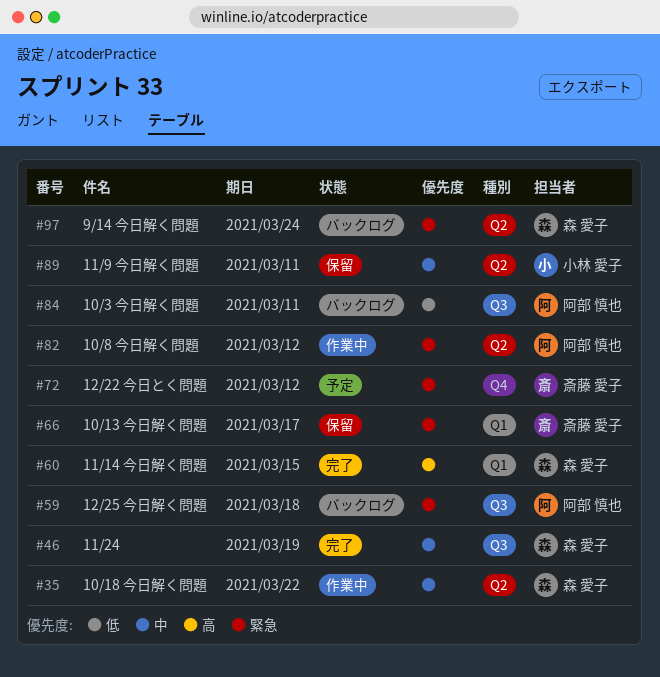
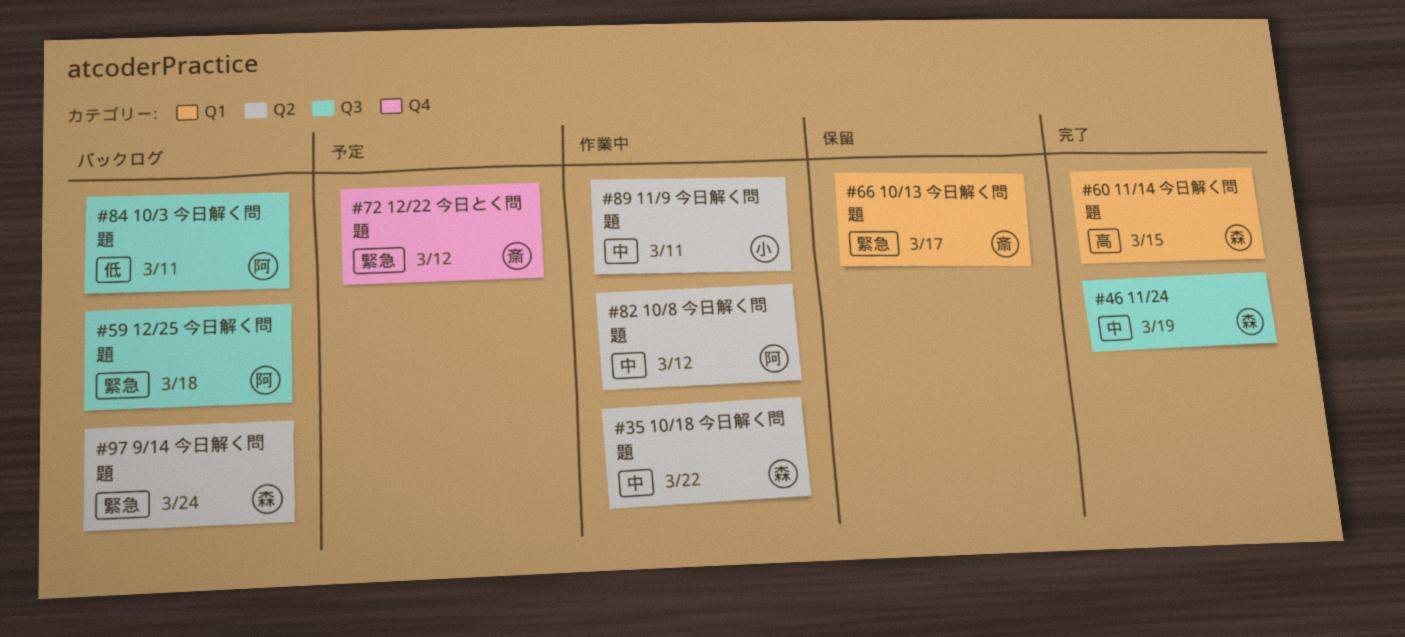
#82, priority: 緊急 -> 中
#89, status: 保留 -> 作業中

